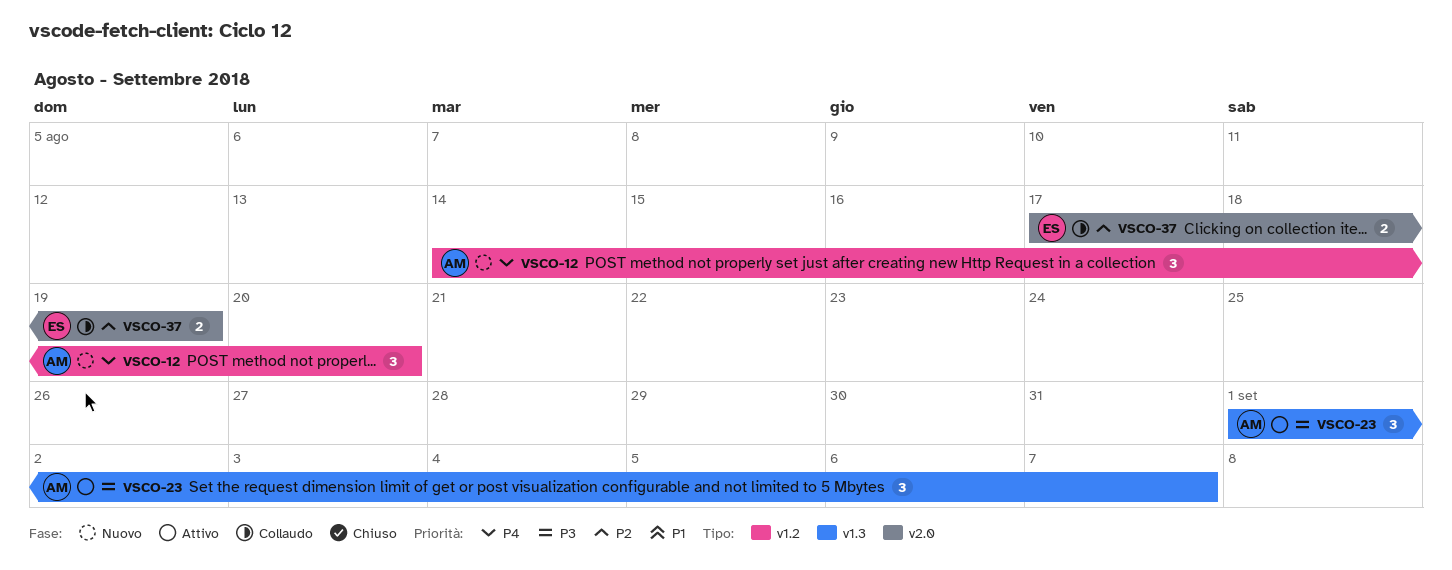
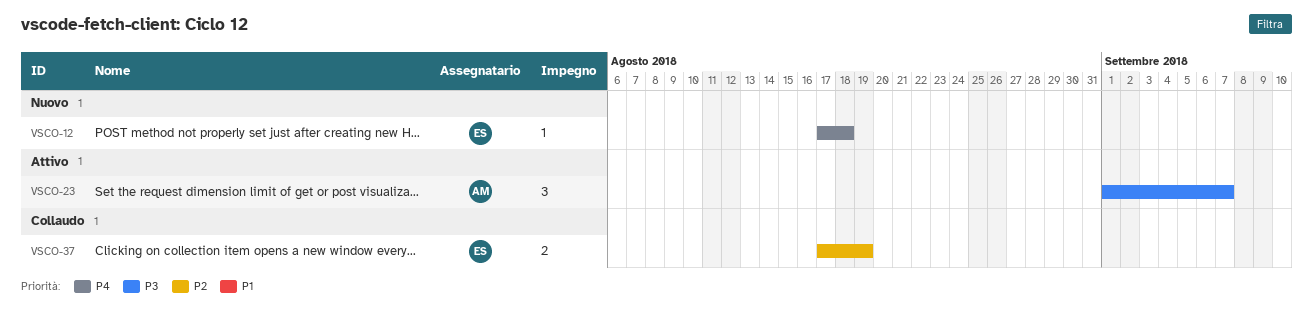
VSCO-12, owner: AM -> ES
VSCO-12, estimate: 3 -> 1
VSCO-12, start: Aug 14 -> Aug 17
VSCO-12, due: Aug 20 -> Aug 18

